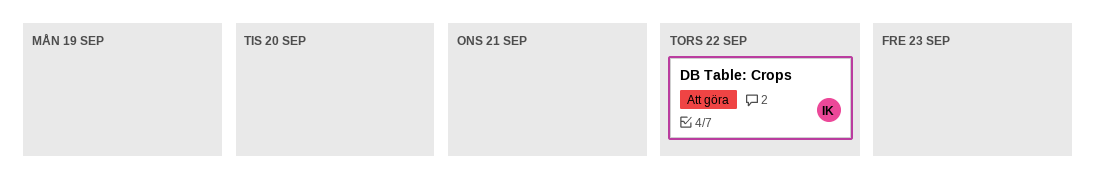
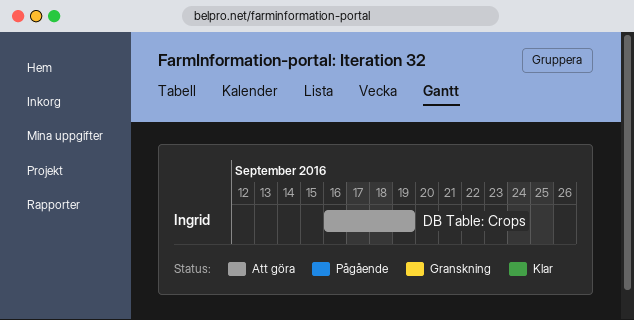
DB Table: Crops, due: Sep 22 -> Sep 19

